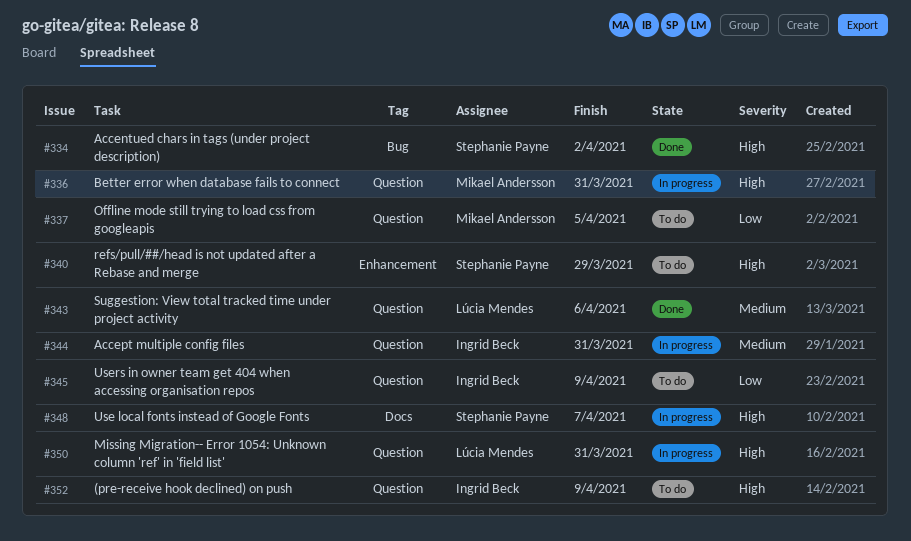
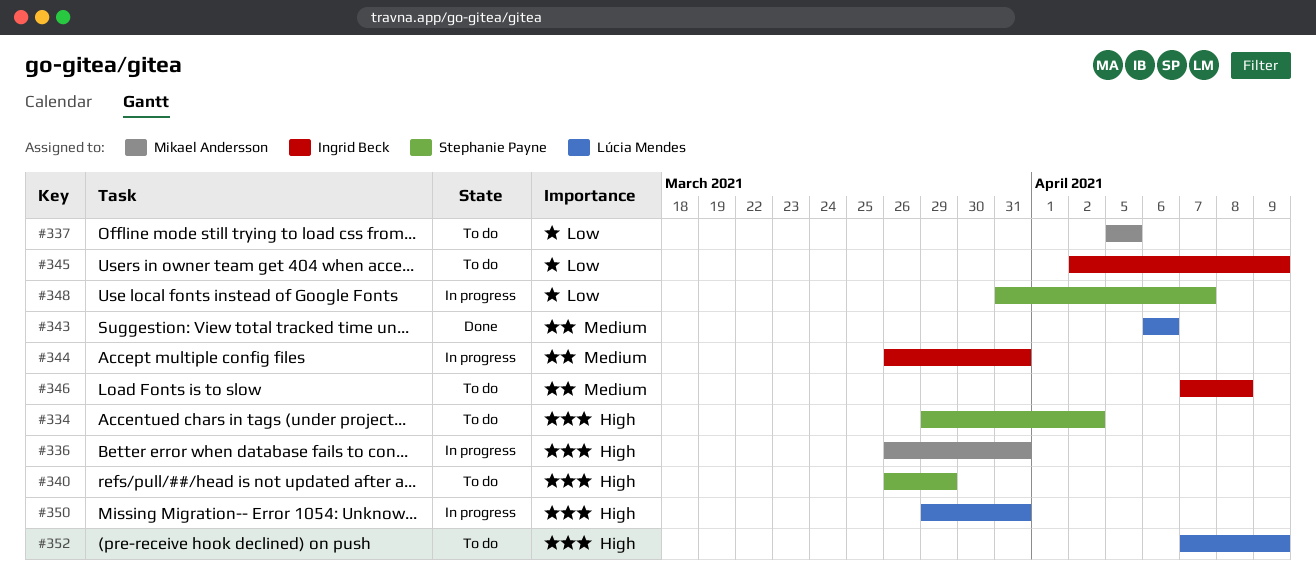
#334, status: Done -> To do
#346: none -> present
#348, priority: High -> Low
#352, owner: Ingrid Beck -> Lúcia Mendes

